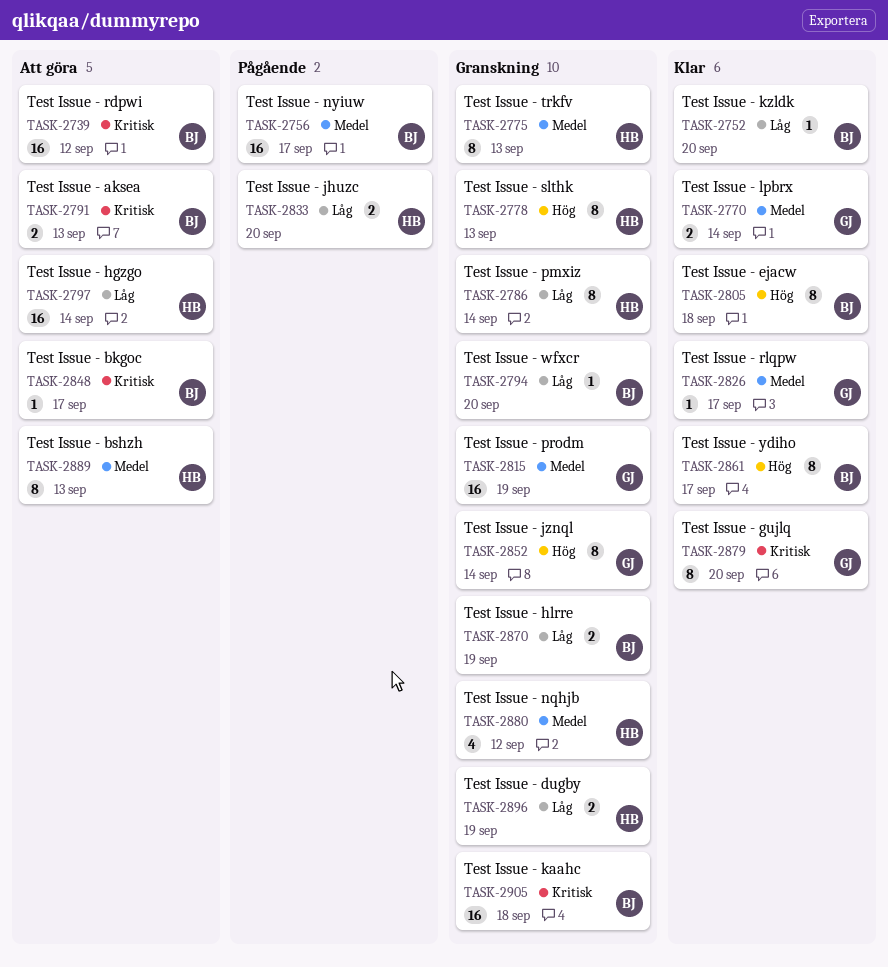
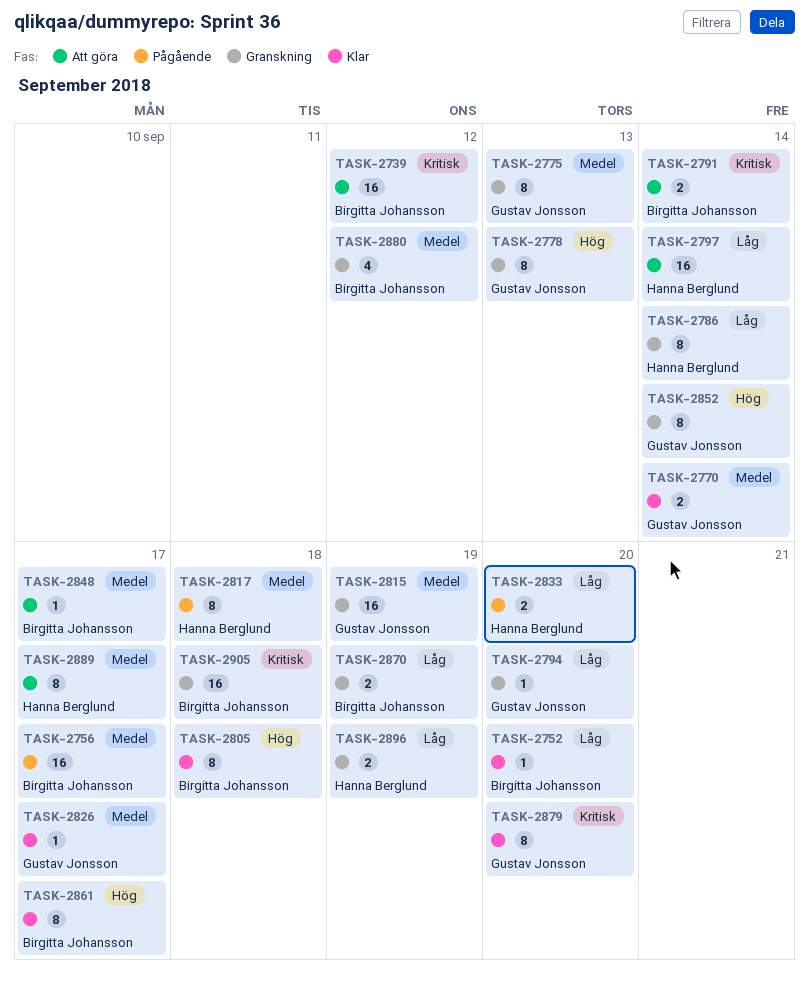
TASK-2775, owner: Hanna Berglund -> Gustav Jonsson
TASK-2778, owner: Hanna Berglund -> Gustav Jonsson
TASK-2791, due: Sep 13 -> Sep 14
TASK-2794, owner: Birgitta Johansson -> Gustav Jonsson
TASK-2817: none -> present
TASK-2848, priority: Kritisk -> Medel
TASK-2880, owner: Hanna Berglund -> Birgitta Johansson
TASK-2889, due: Sep 13 -> Sep 17

